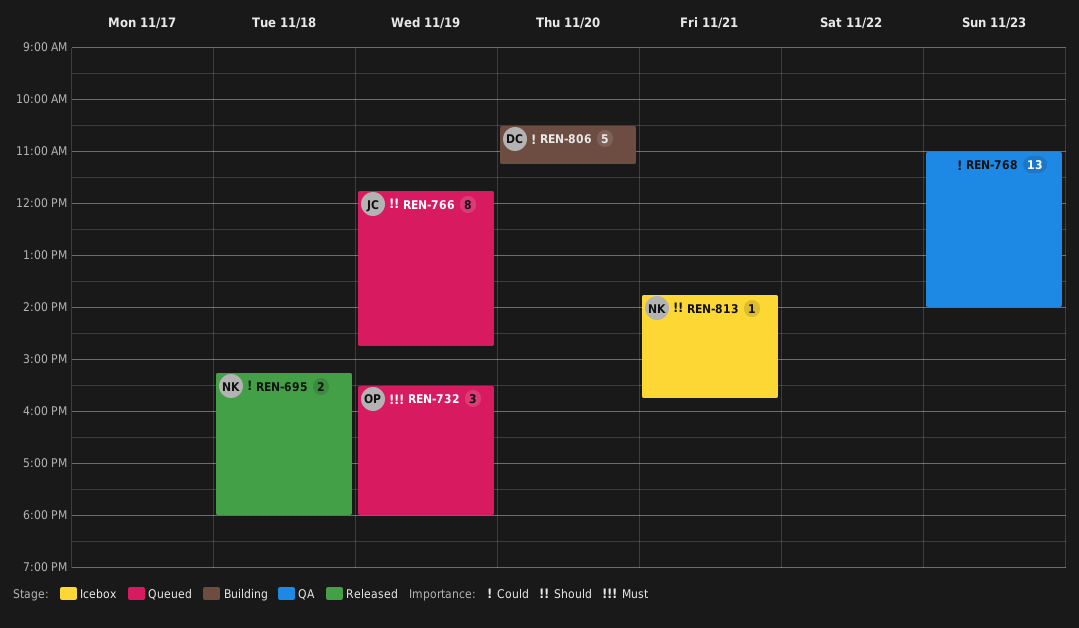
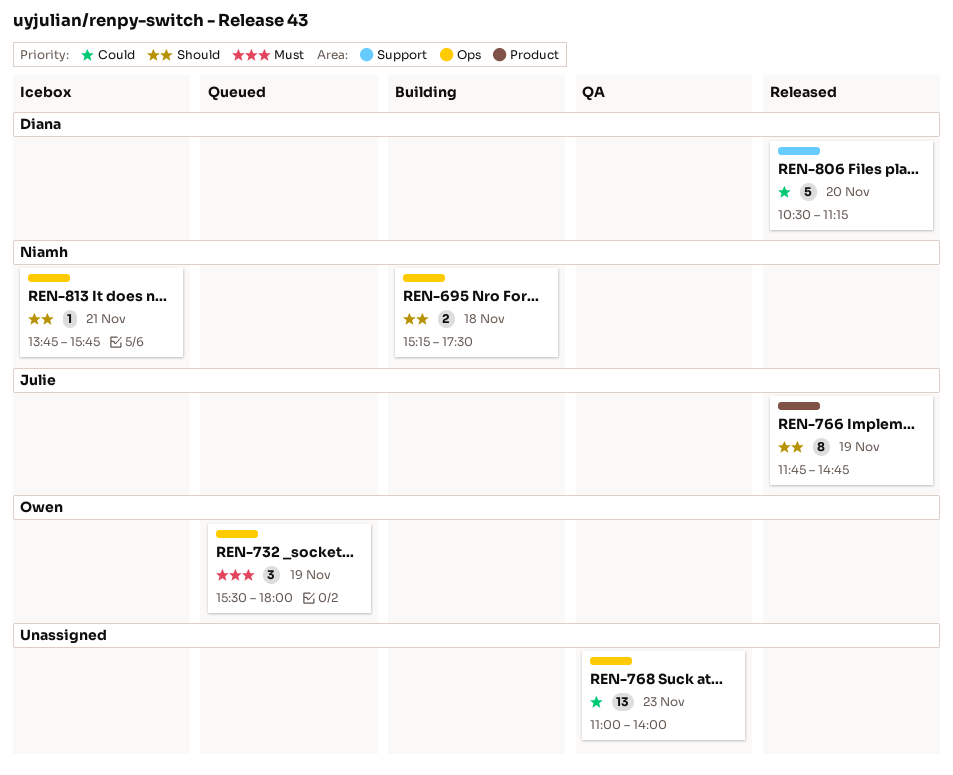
REN-695, status: Released -> Building
REN-695, priority: Could -> Should
REN-695, ends: 18:00 -> 17:30
REN-766, status: Queued -> Released
REN-806, status: Building -> Released

